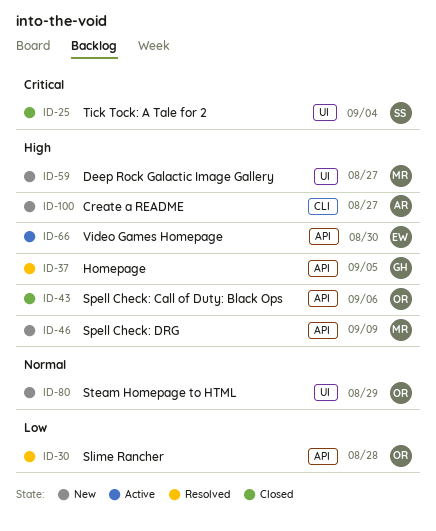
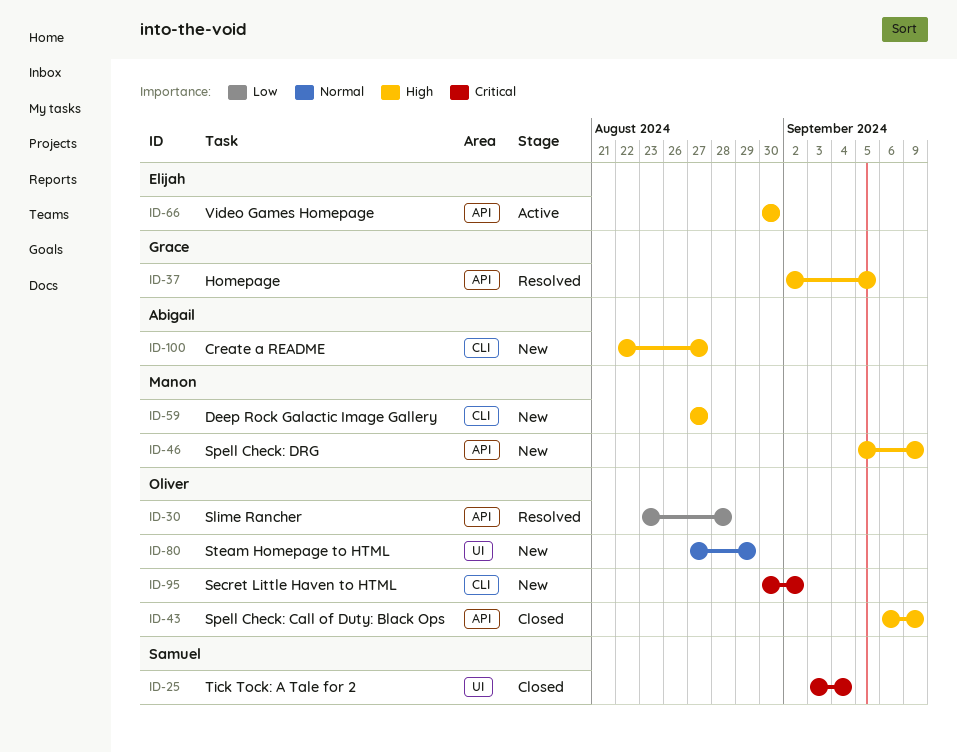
ID-43, due: Sep 6 -> Sep 9
ID-59, label: UI -> CLI
ID-95: none -> present

